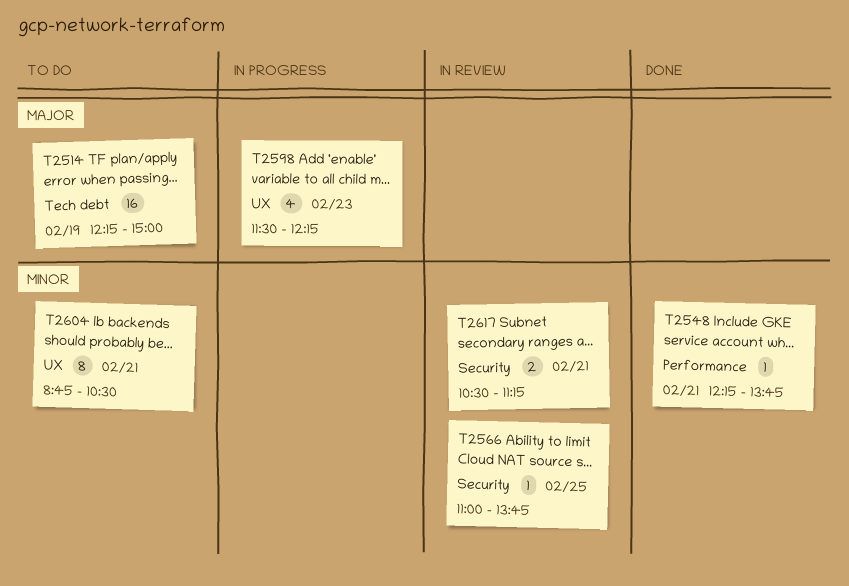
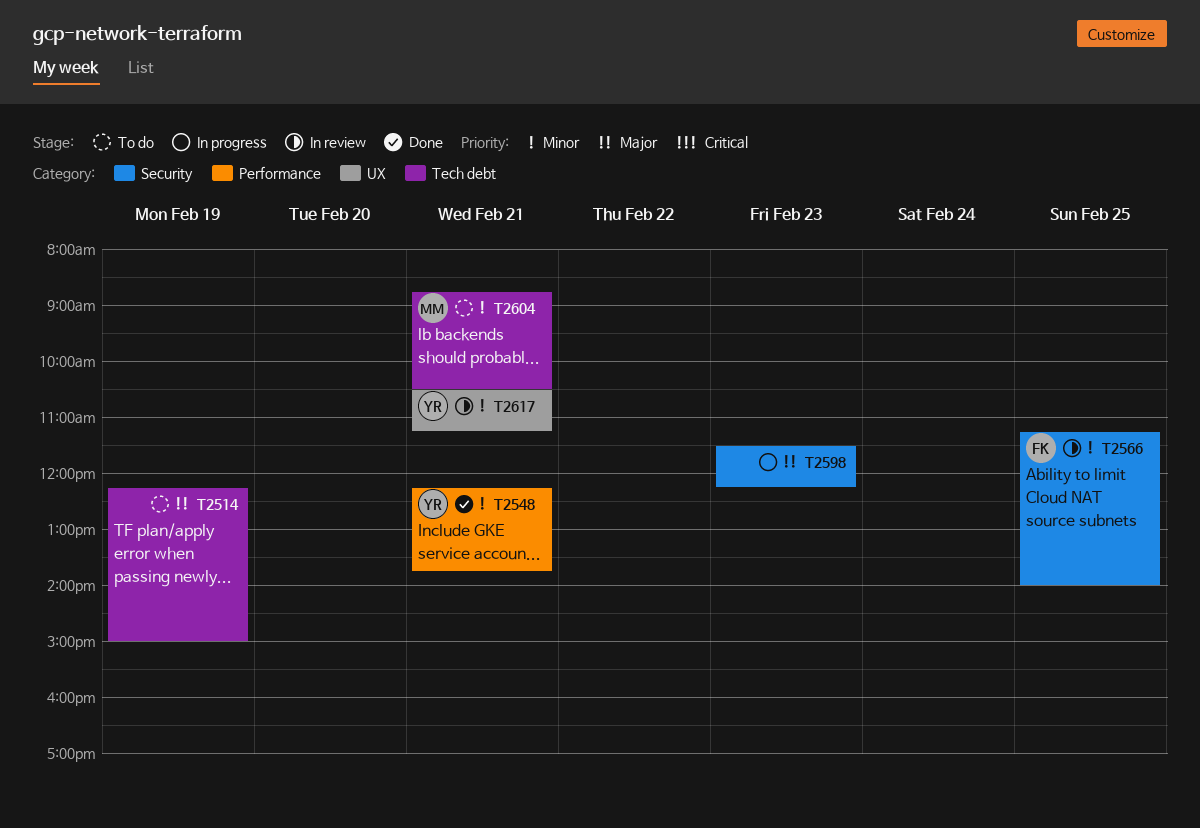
T2566, begins: 11:00 -> 11:15
T2566, ends: 13:45 -> 14:00
T2598, label: UX -> Security
T2604, label: UX -> Tech debt
T2617, label: Security -> UX

